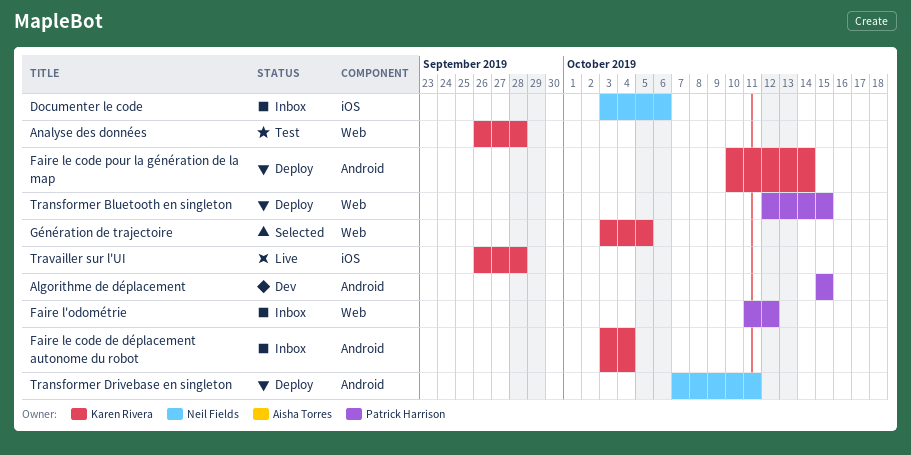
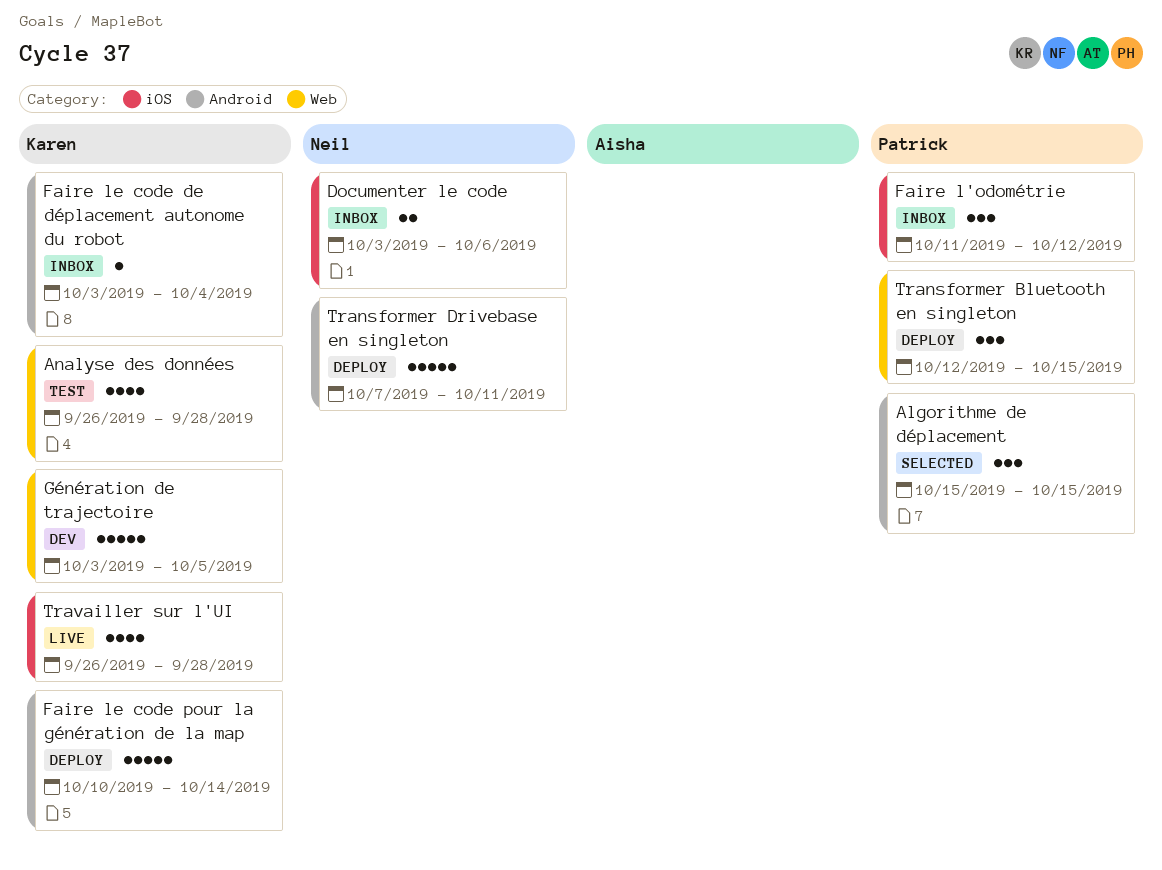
Algorithme de déplacement, status: Dev -> Selected
Faire l'odométrie, label: Web -> iOS
Génération de trajectoire, status: Selected -> Dev

